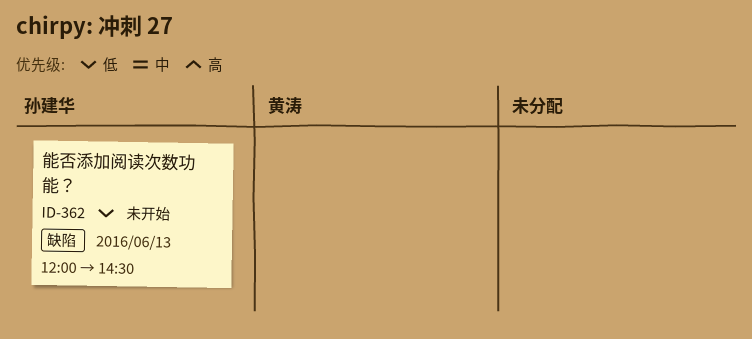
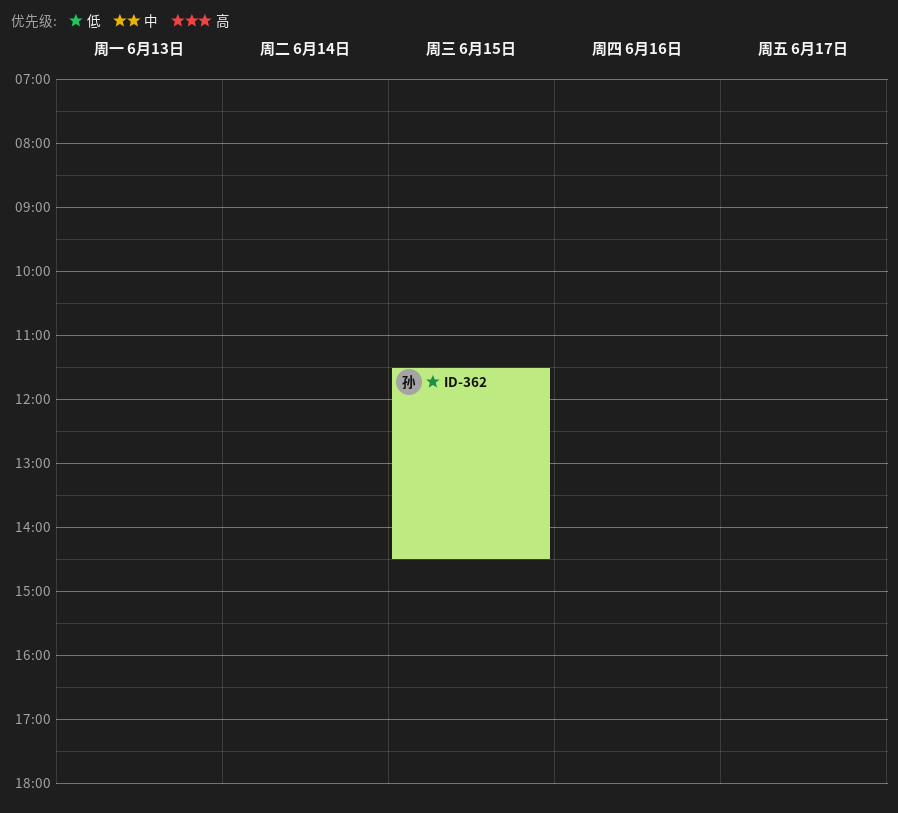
ID-362, day: Jun 13 -> Jun 15
ID-362, begins: 12:00 -> 11:30

